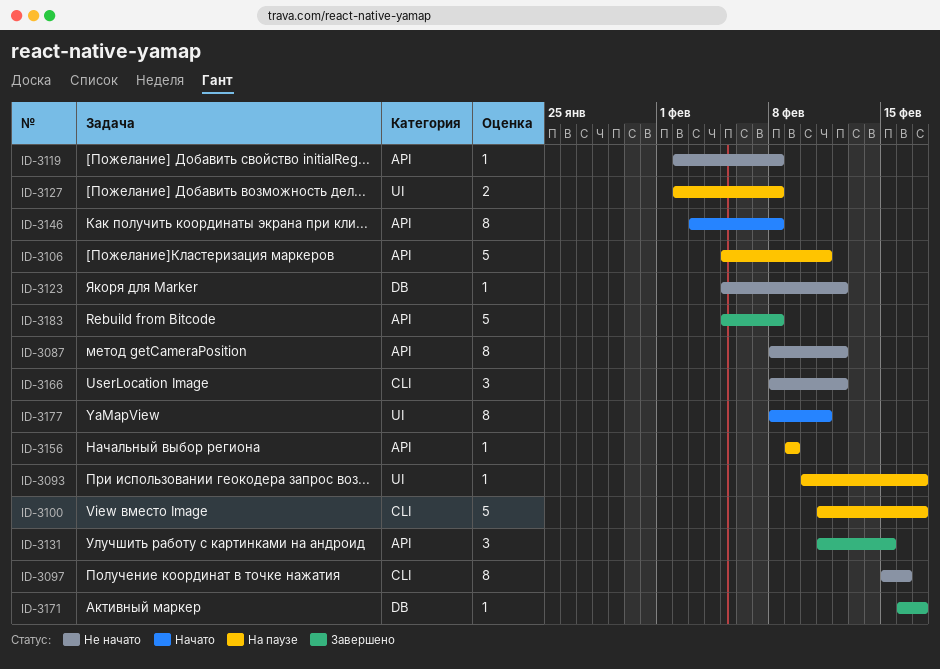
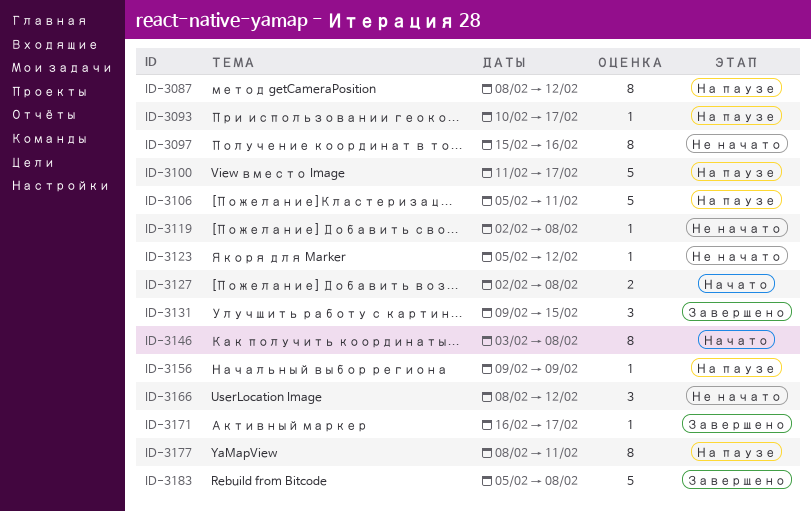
ID-3087, status: Не начато -> На паузе
ID-3127, status: На паузе -> Начато
ID-3131, start: Feb 11 -> Feb 9
ID-3177, status: Начато -> На паузе

